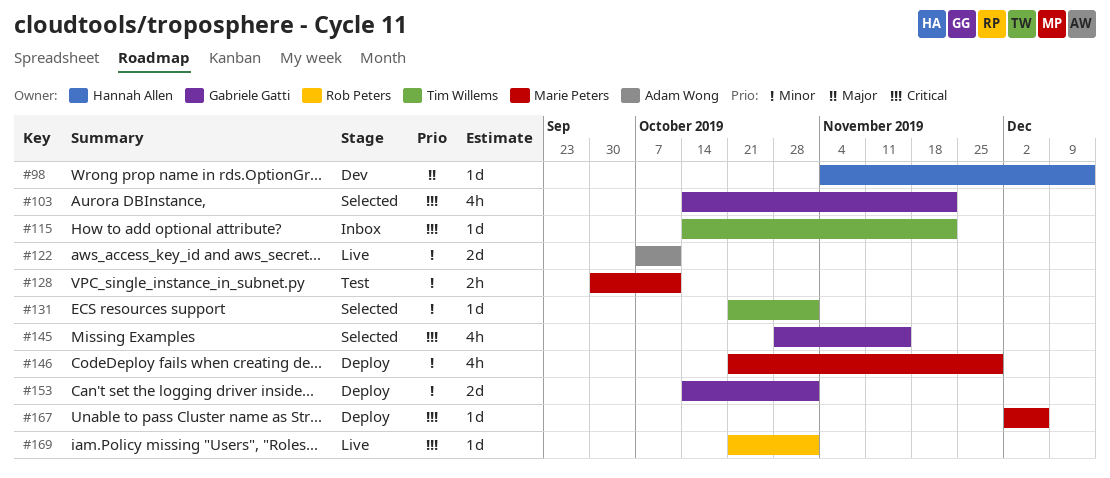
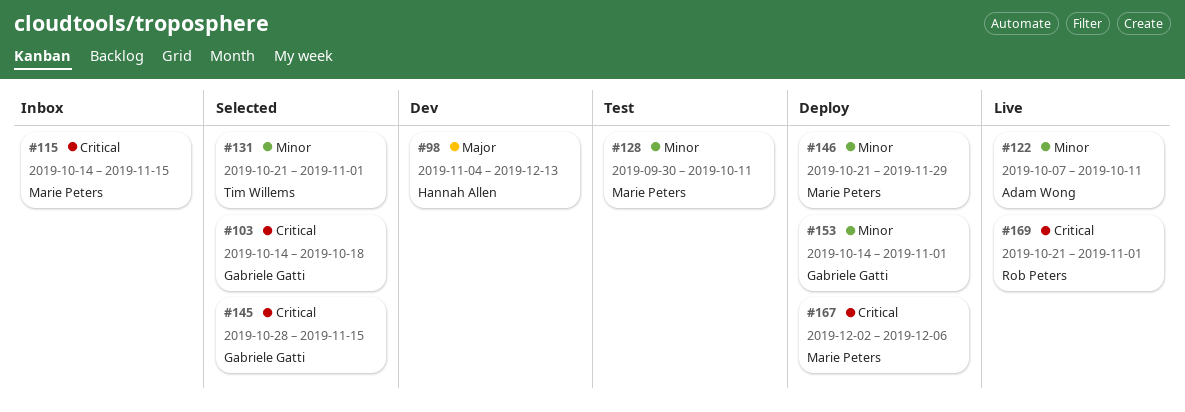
#103, due: Nov 22 -> Oct 18
#115, owner: Tim Willems -> Marie Peters
#115, due: Nov 22 -> Nov 15

